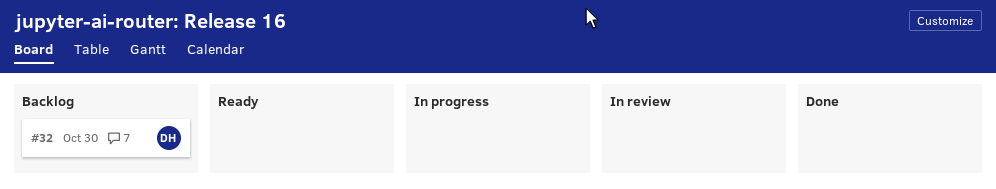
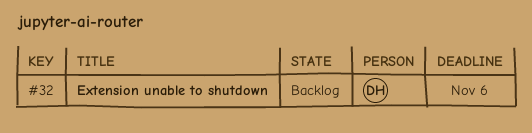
#32, due: Oct 30 -> Nov 6

